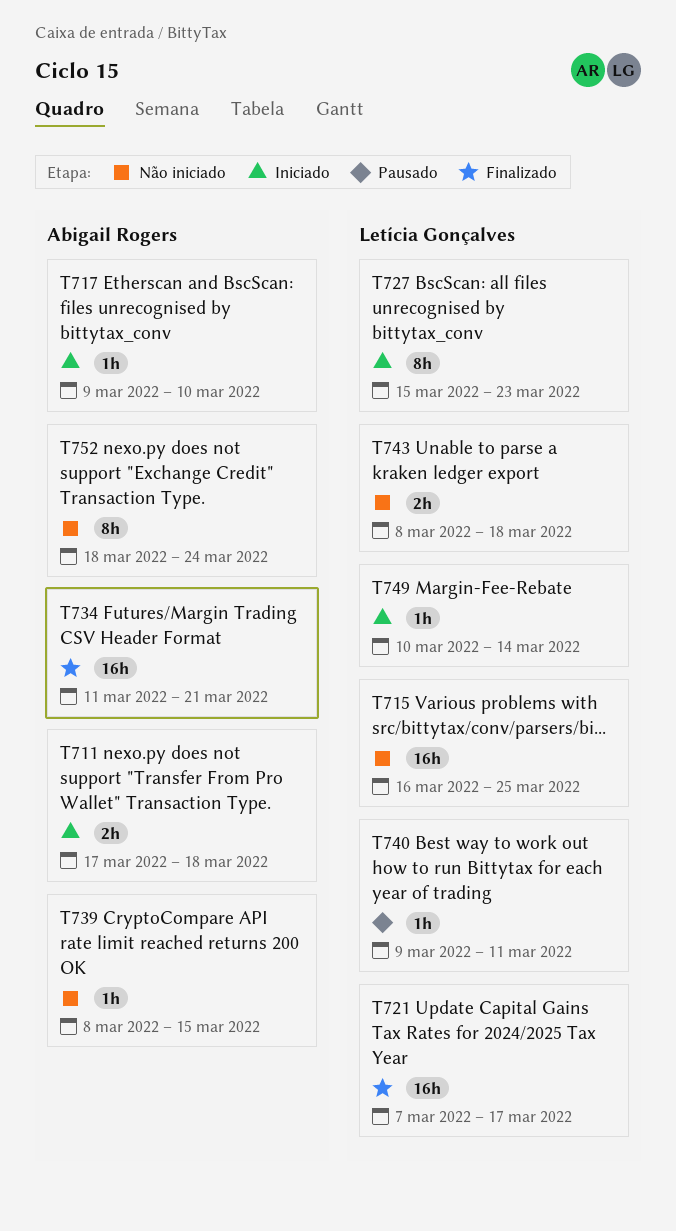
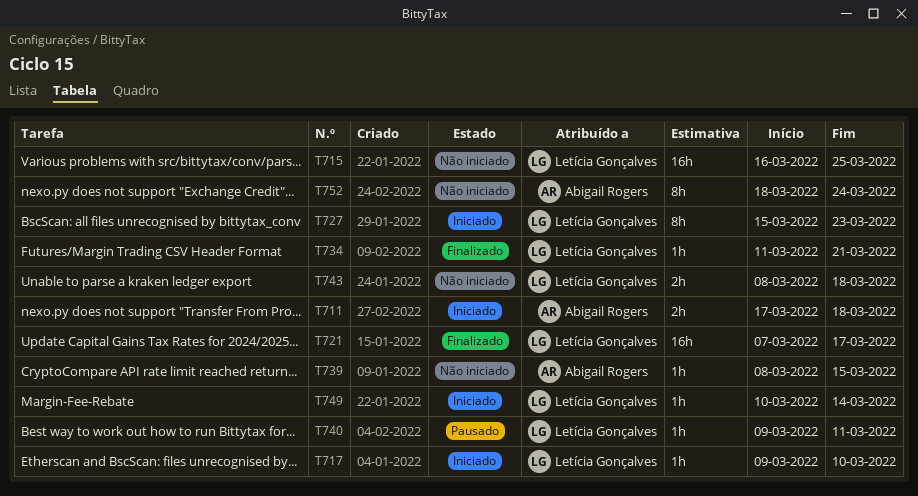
T717, owner: Abigail Rogers -> Letícia Gonçalves
T734, owner: Abigail Rogers -> Letícia Gonçalves
T734, estimate: 16h -> 1h

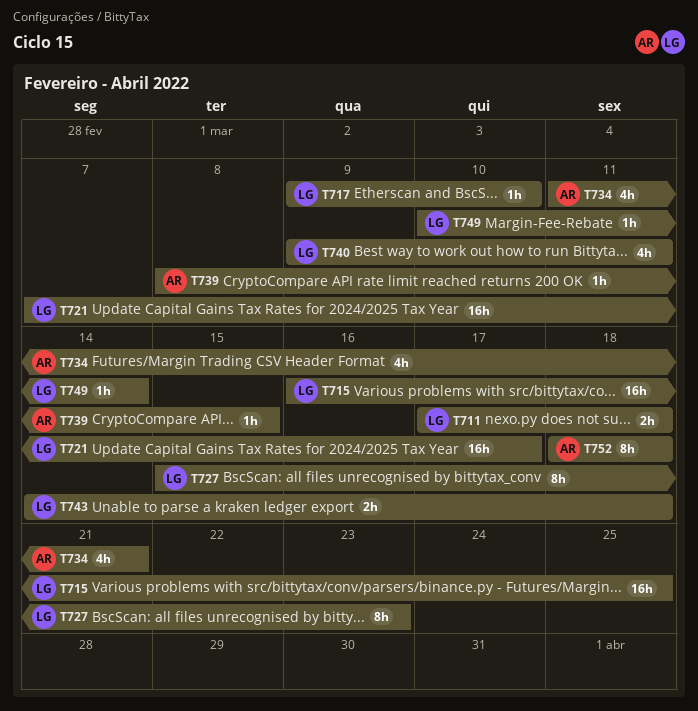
T711, owner: Abigail Rogers -> Letícia Gonçalves
T734, owner: Letícia Gonçalves -> Abigail Rogers
T734, estimate: 1h -> 4h
T740, estimate: 1h -> 4h
T743, start: Mar 8 -> Mar 14
T752, due: Mar 24 -> Mar 18

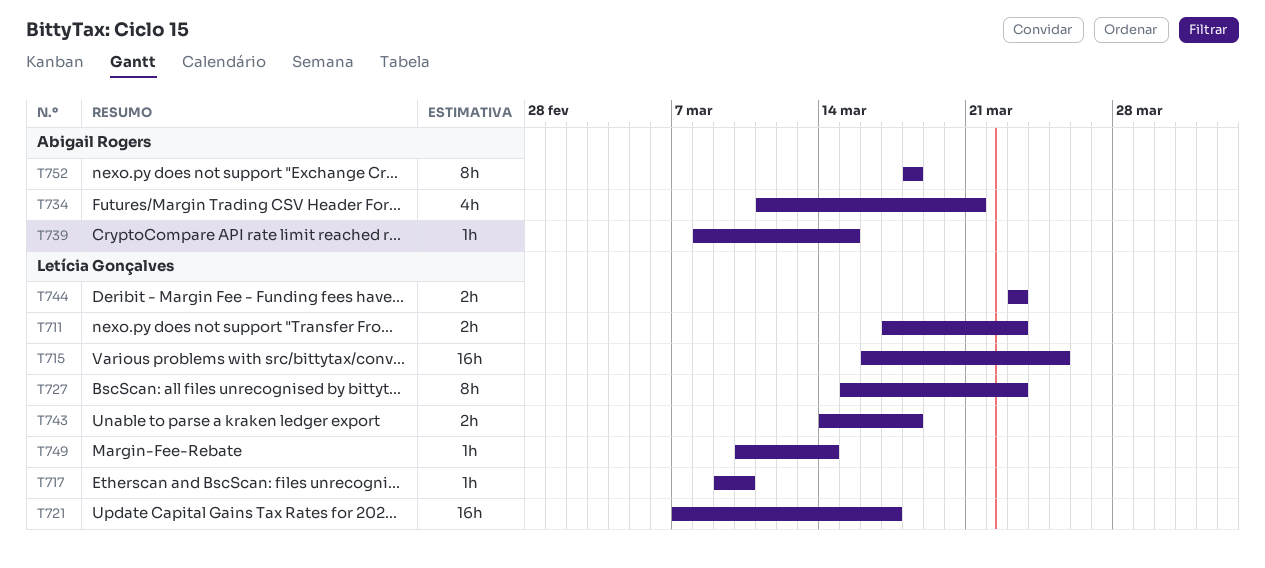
T711, due: Mar 18 -> Mar 23
T740: present -> none
T744: none -> present

